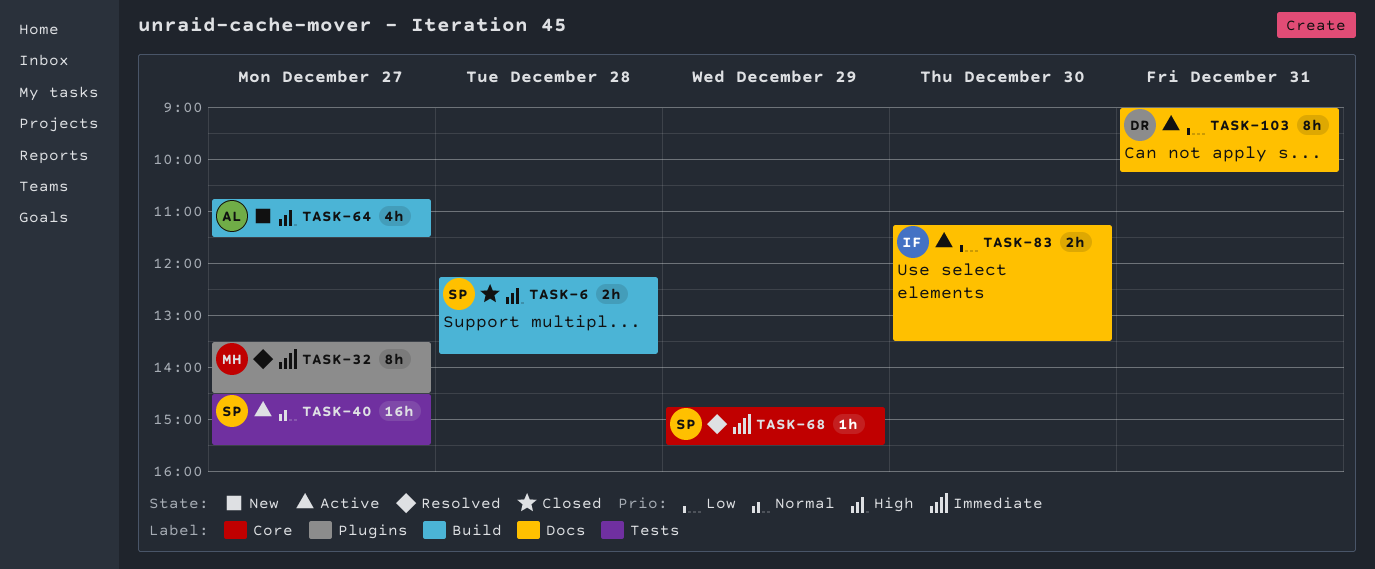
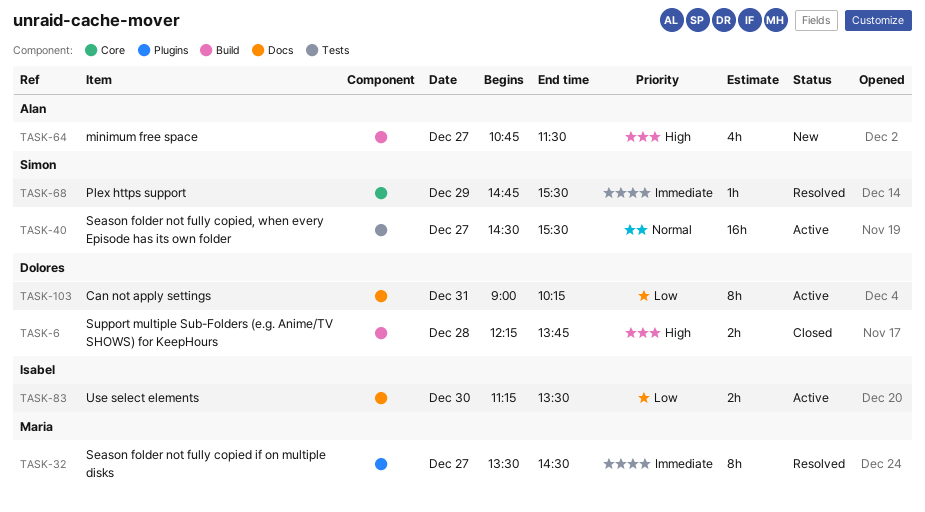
TASK-6, owner: Simon -> Dolores

